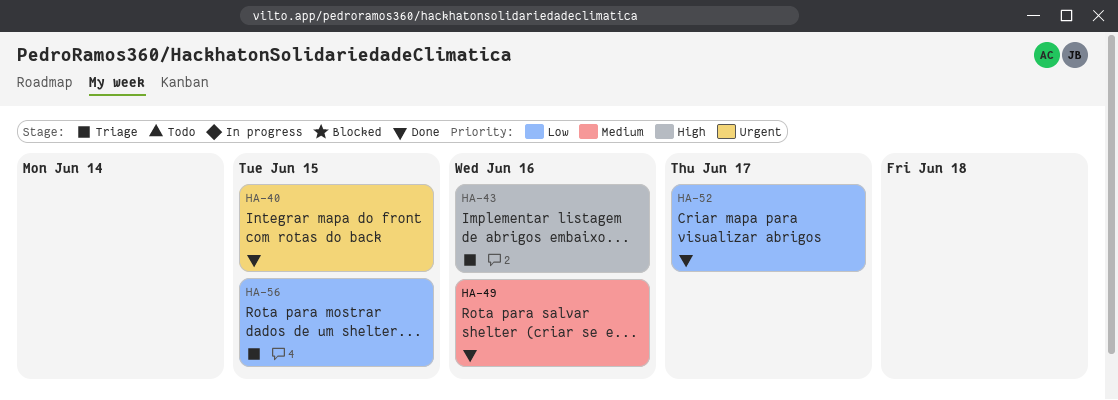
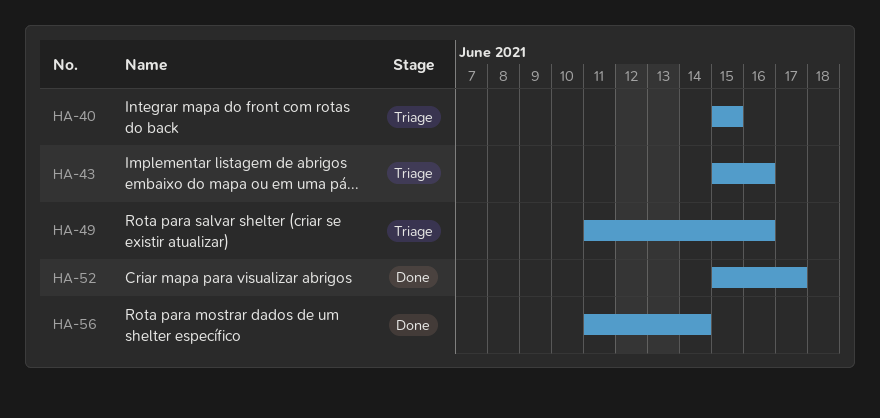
HA-40, status: Done -> Triage
HA-49, status: Done -> Triage
HA-56, status: Triage -> Done
HA-56, due: Jun 15 -> Jun 14

